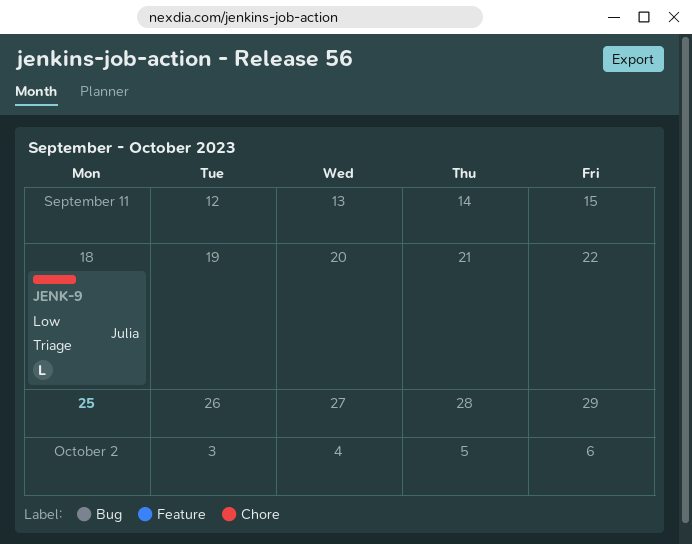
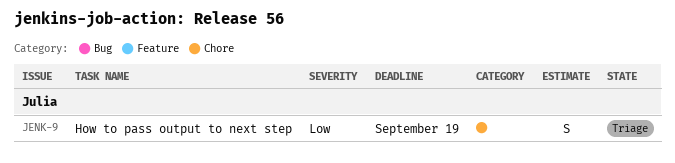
JENK-9, estimate: L -> S
JENK-9, due: Sep 18 -> Sep 19

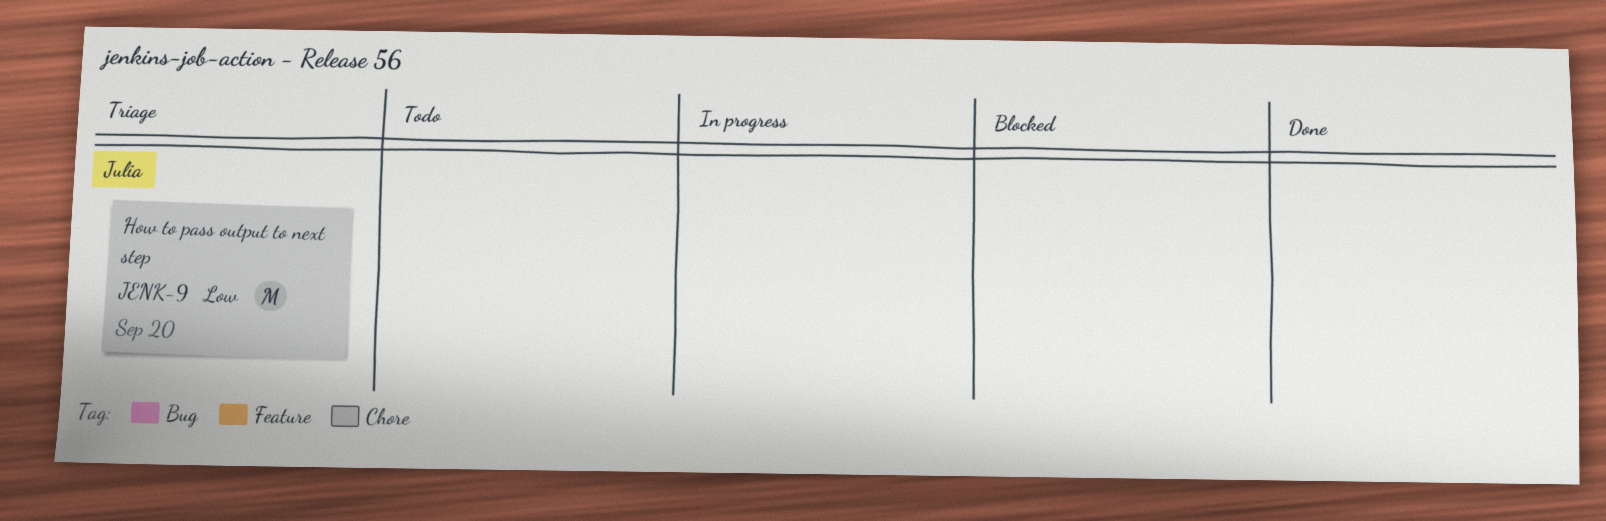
JENK-9, estimate: S -> M
JENK-9, due: Sep 19 -> Sep 20

